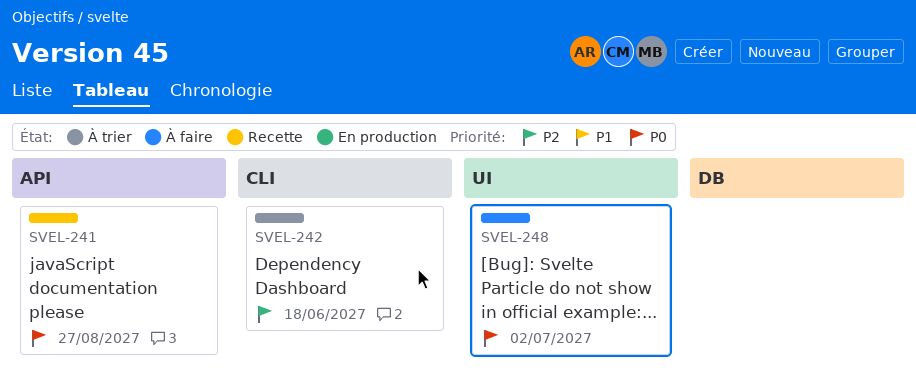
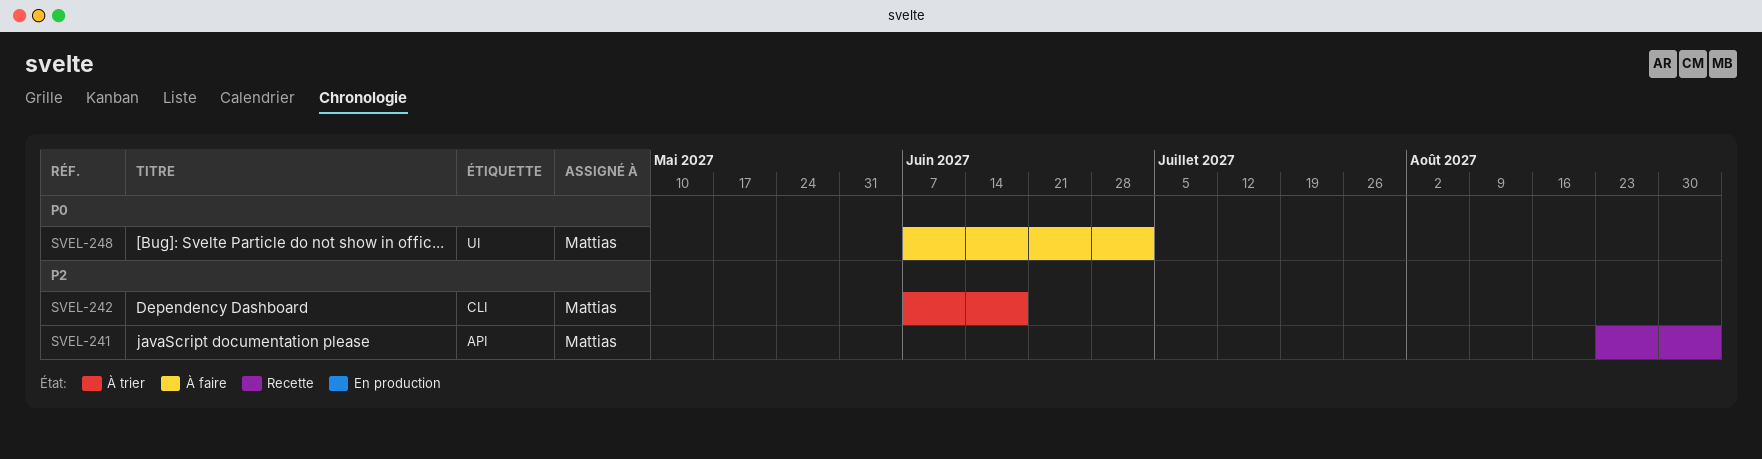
SVEL-241, priority: P0 -> P2
SVEL-241, due: Aug 27 -> Sep 3

